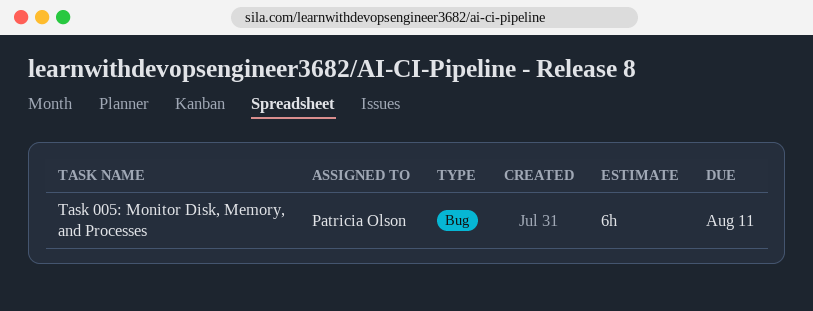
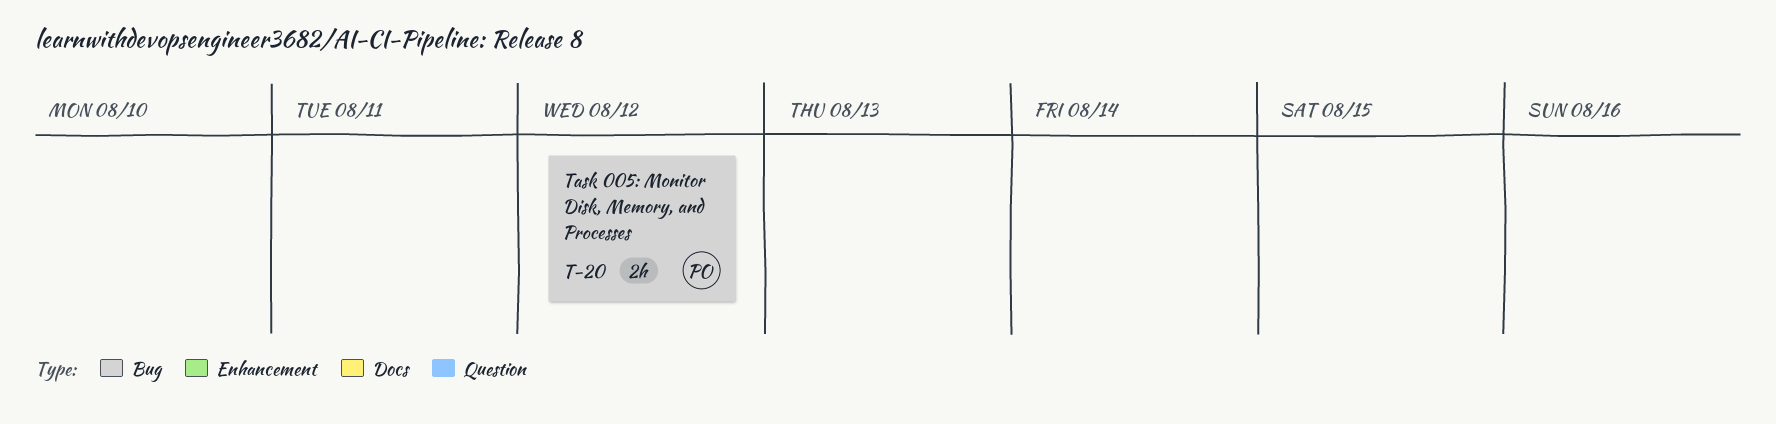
Task 005: Monitor Disk, Memory, and Processes, estimate: 6h -> 2h
Task 005: Monitor Disk, Memory, and Processes, due: Aug 11 -> Aug 12

